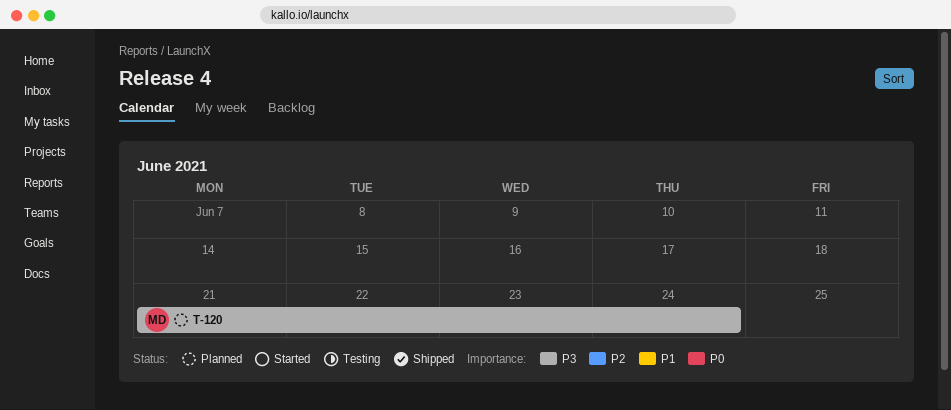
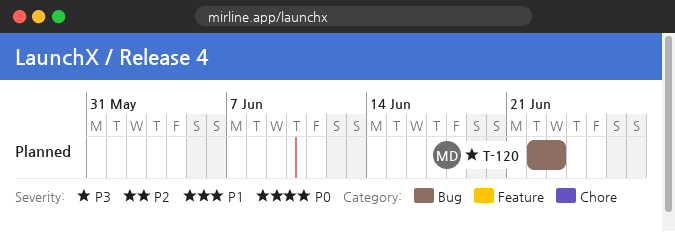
T-120, start: Jun 21 -> Jun 22
T-120, due: Jun 24 -> Jun 23

